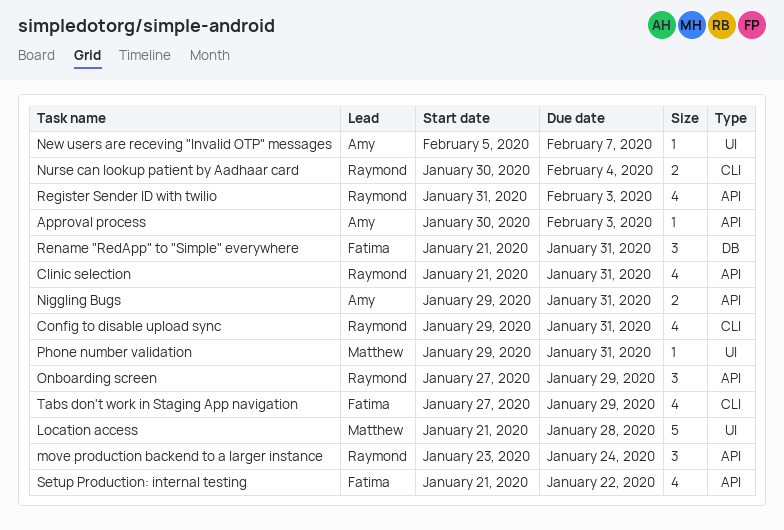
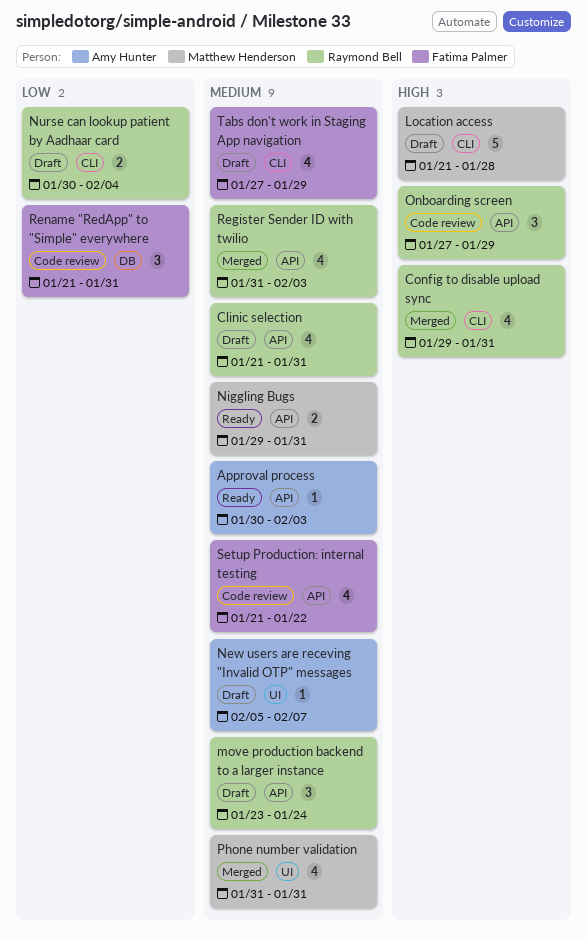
Location access, label: UI -> CLI
Niggling Bugs, owner: Amy Hunter -> Matthew Henderson
Phone number validation, estimate: 1 -> 4
Phone number validation, start: Jan 29 -> Jan 31

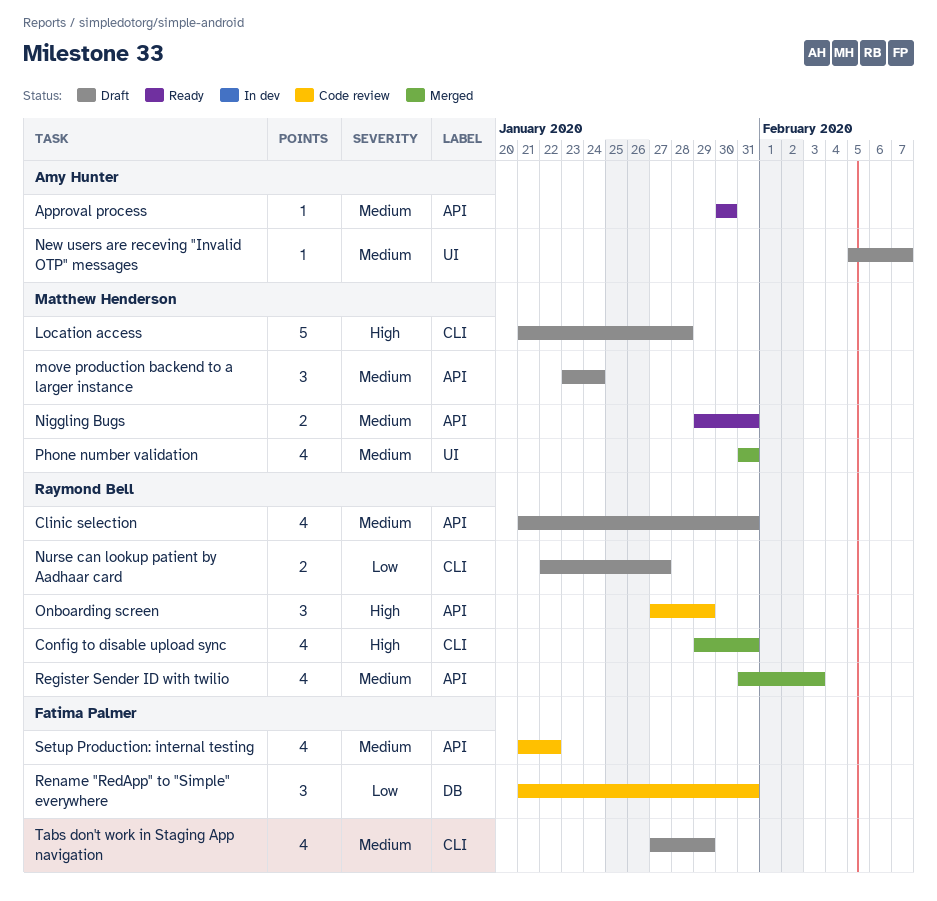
Approval process, due: Feb 3 -> Jan 30
move production backend to a larger instance, owner: Raymond Bell -> Matthew Henderson
Nurse can lookup patient by Aadhaar card, start: Jan 30 -> Jan 22
Nurse can lookup patient by Aadhaar card, due: Feb 4 -> Jan 27

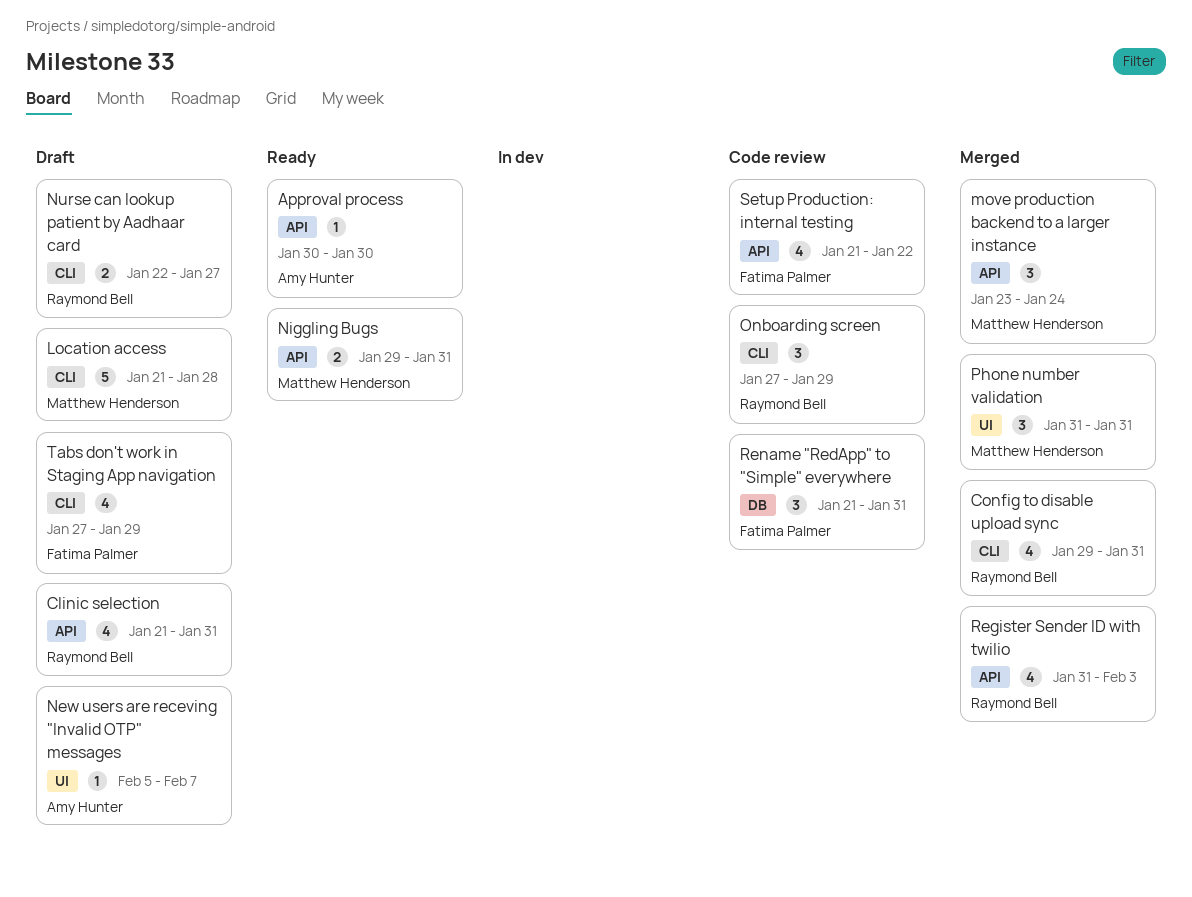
move production backend to a larger instance, status: Draft -> Merged
Onboarding screen, label: API -> CLI
Phone number validation, estimate: 4 -> 3

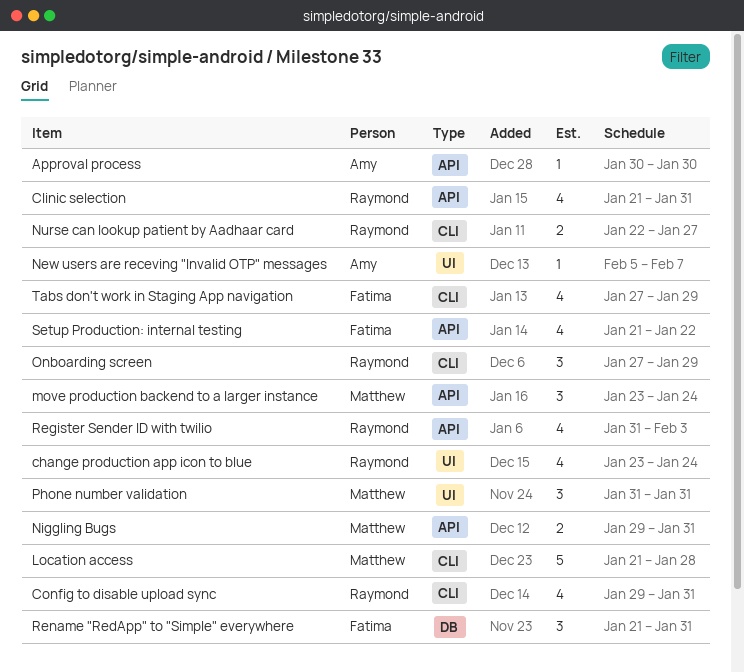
change production app icon to blue: none -> present

